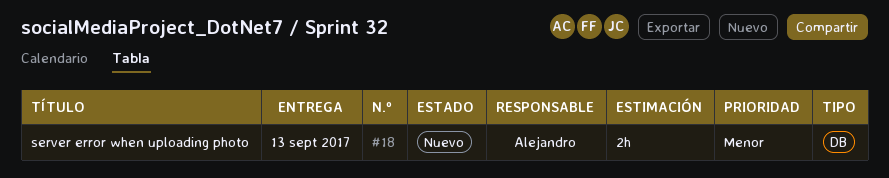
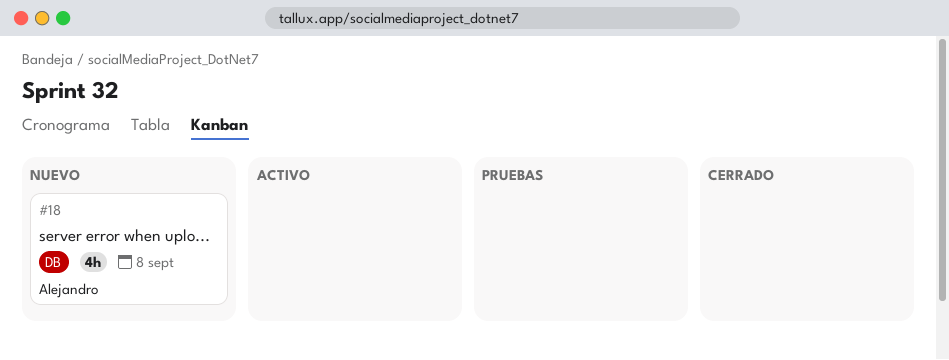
#18, estimate: 2h -> 4h
#18, due: Sep 13 -> Sep 8

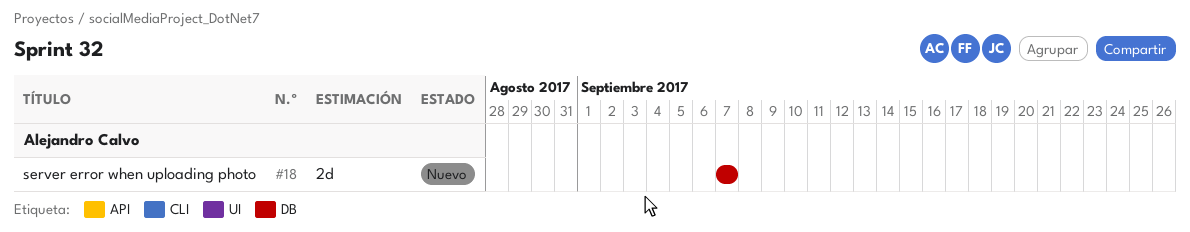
#18, estimate: 4h -> 2d
#18, due: Sep 8 -> Sep 7

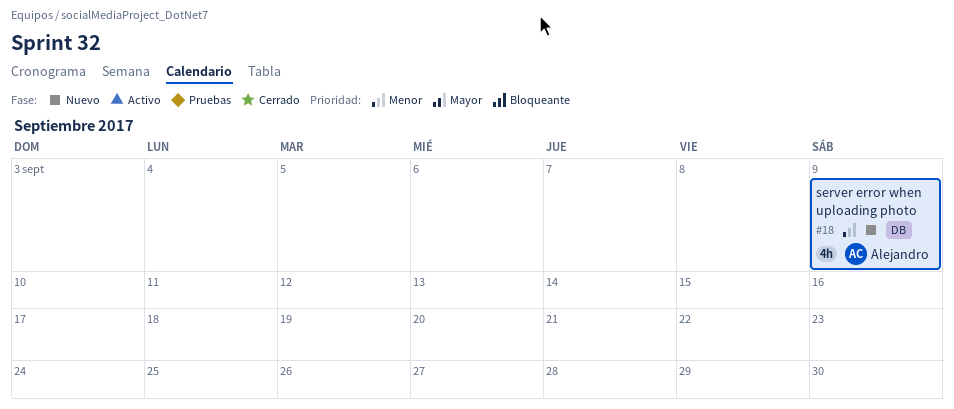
#18, estimate: 2d -> 4h
#18, due: Sep 7 -> Sep 9

